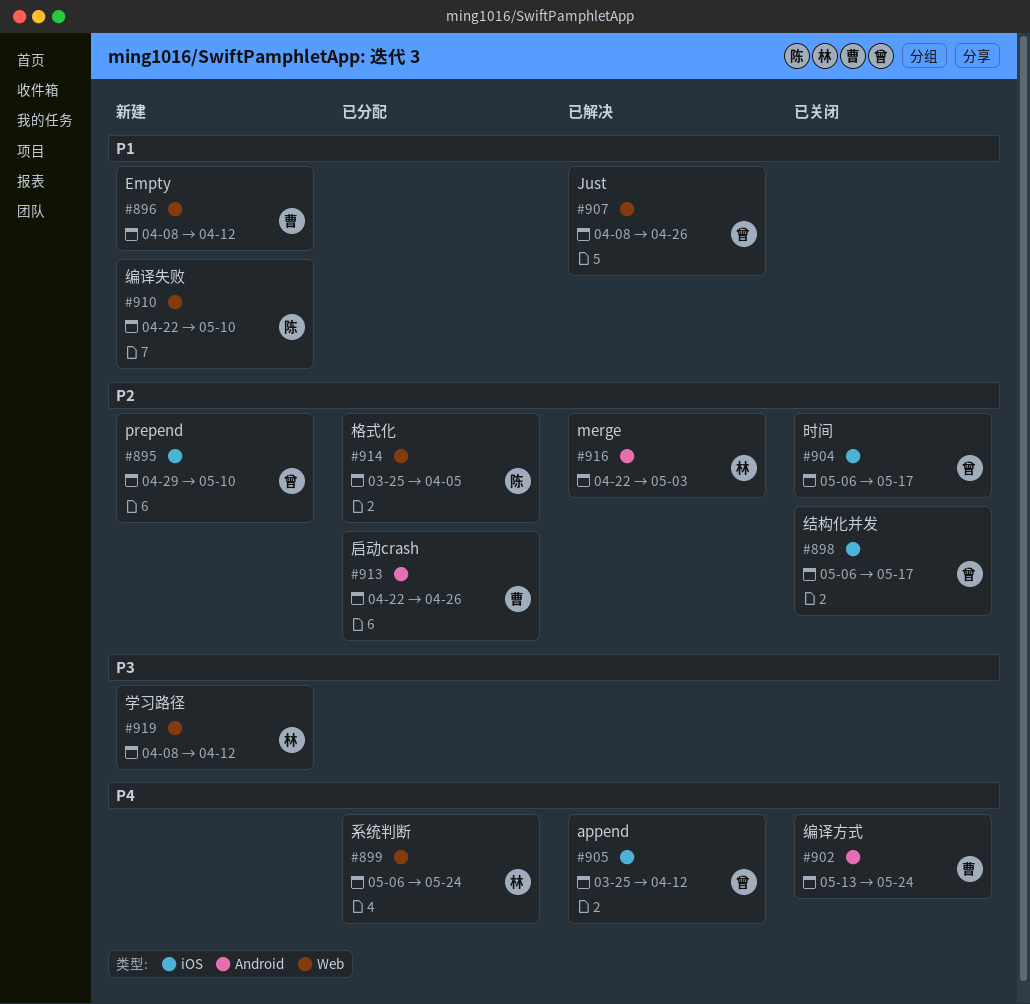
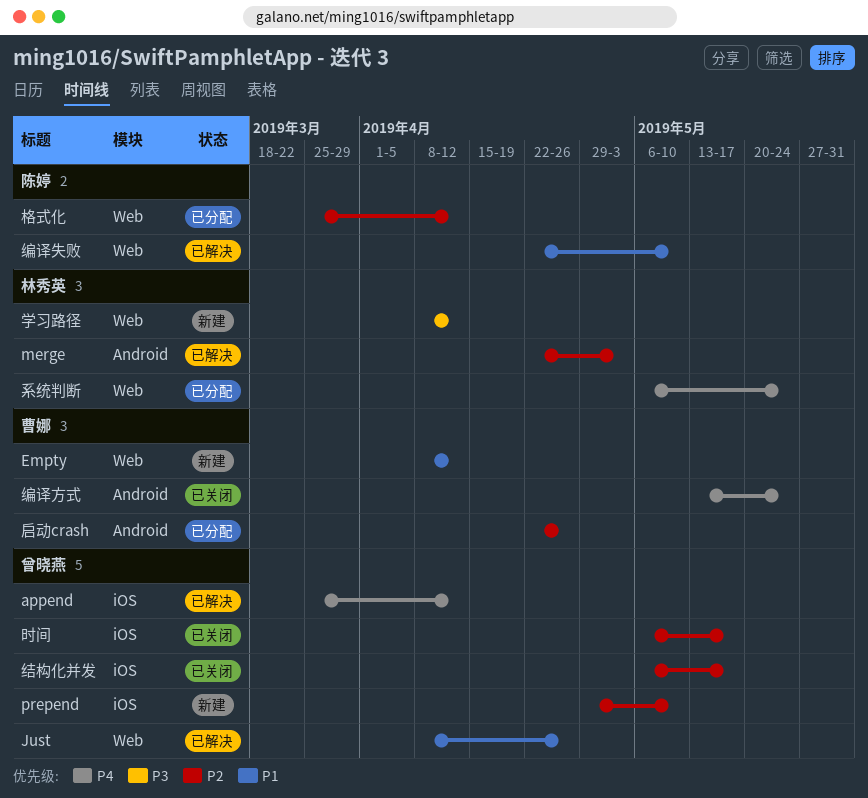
格式化, due: Apr 5 -> Apr 12
编译失败, status: 新建 -> 已解决

